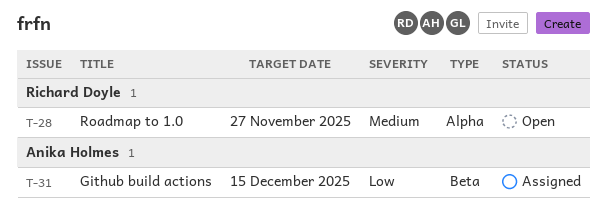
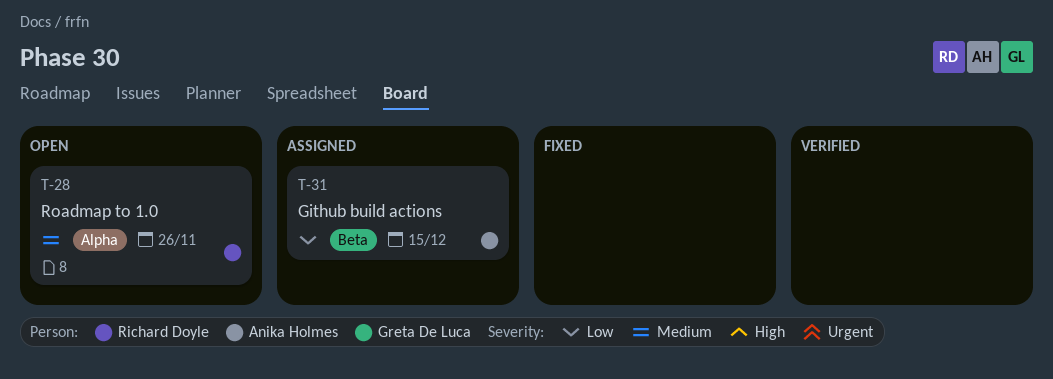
T-28, due: Nov 27 -> Nov 26

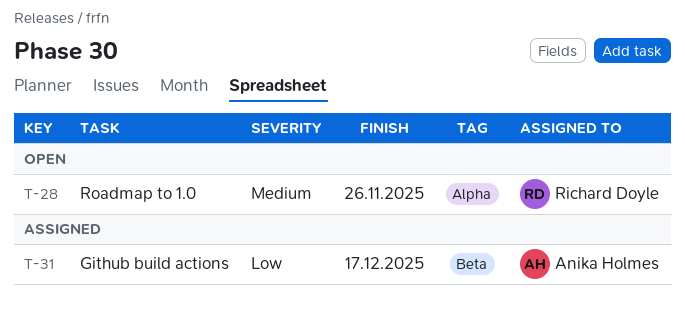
T-31, due: Dec 15 -> Dec 17

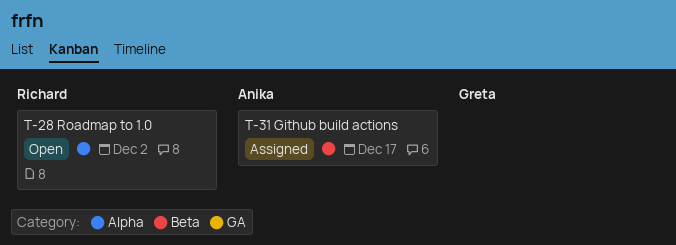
T-28, due: Nov 26 -> Dec 2

